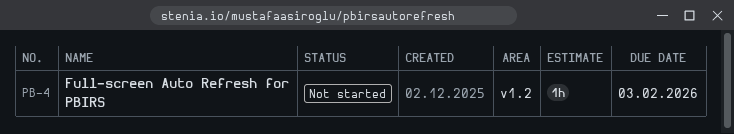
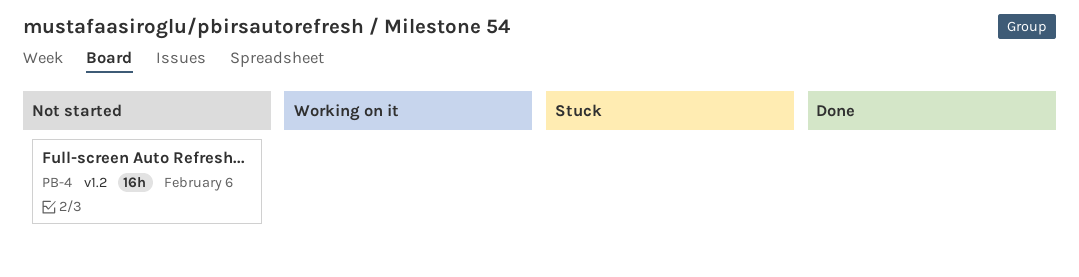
PB-4, estimate: 1h -> 16h
PB-4, due: Feb 3 -> Feb 6

